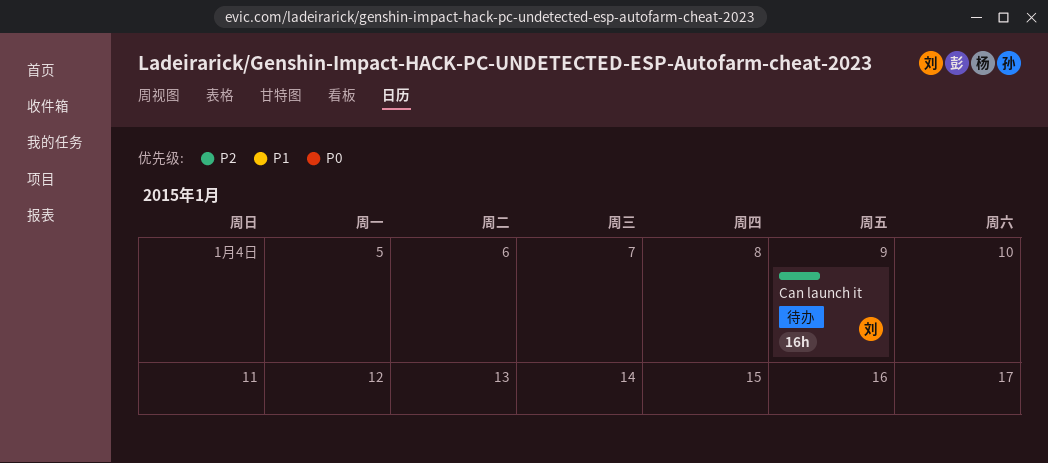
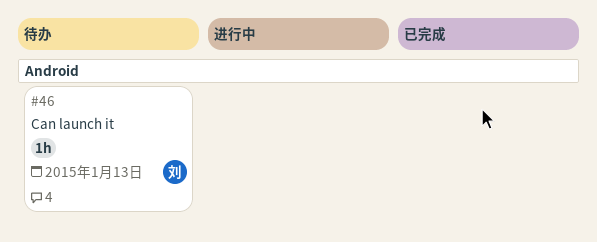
Can launch it, estimate: 16h -> 1h
Can launch it, due: Jan 9 -> Jan 13

